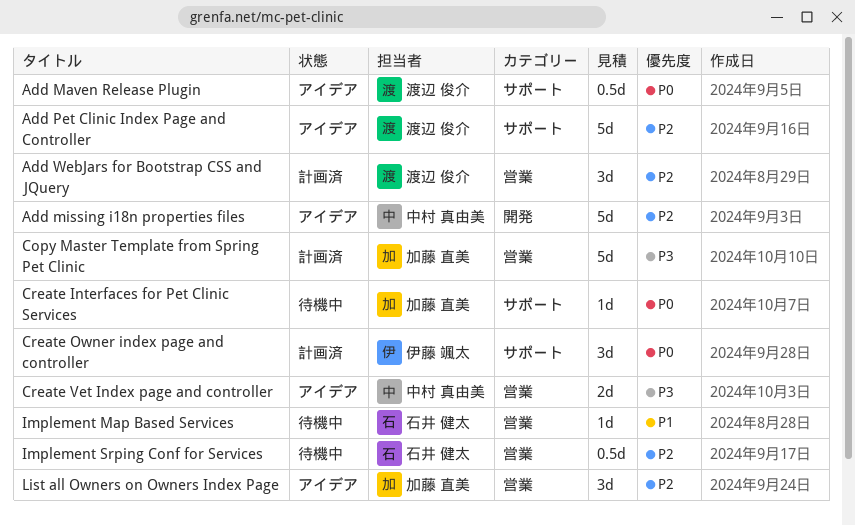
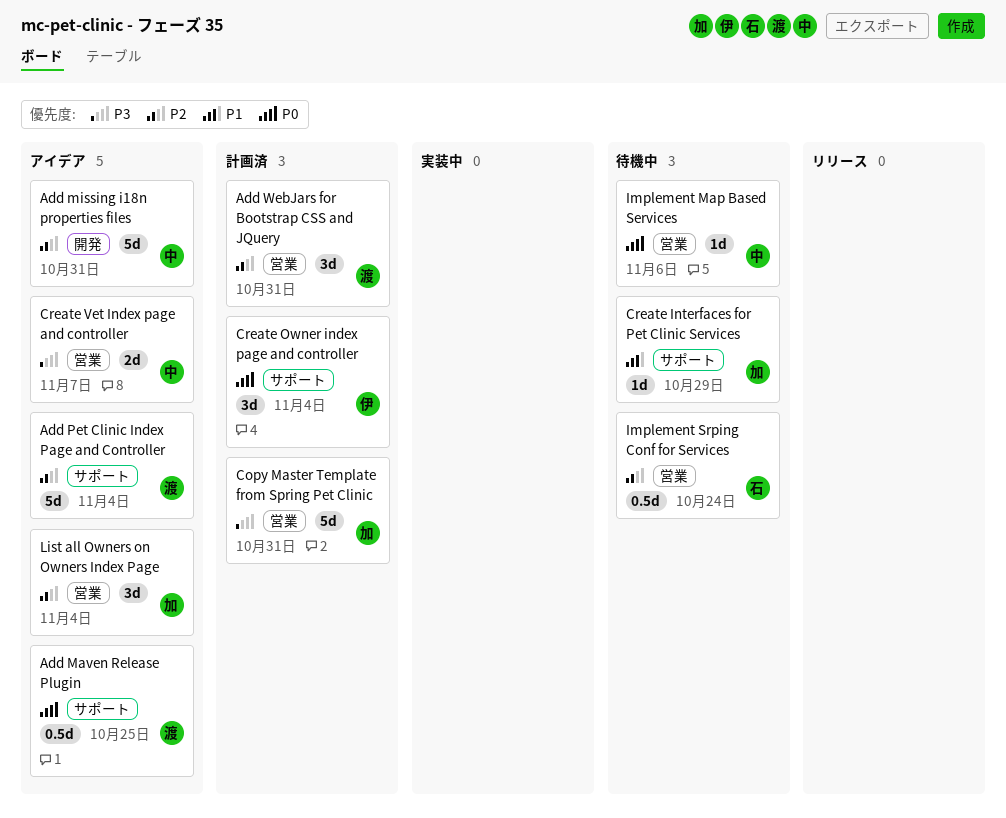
Create Interfaces for Pet Clinic Services, priority: P0 -> P1
Implement Map Based Services, owner: 石井 健太 -> 中村 真由美
Implement Map Based Services, priority: P1 -> P0

